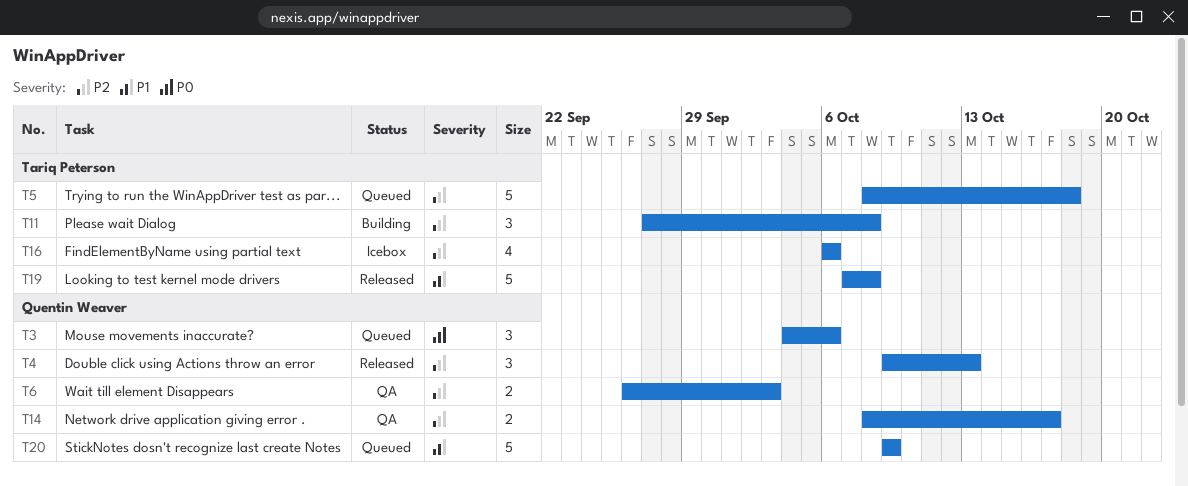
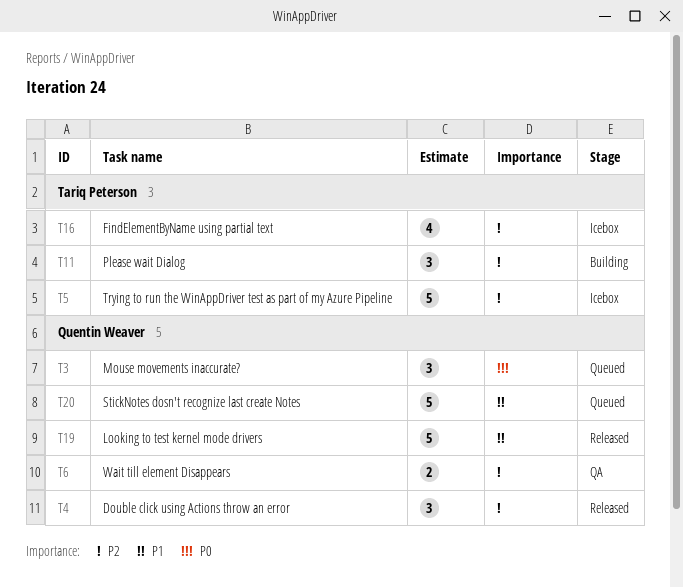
T5, status: Queued -> Icebox
T14: present -> none
T19, owner: Tariq Peterson -> Quentin Weaver

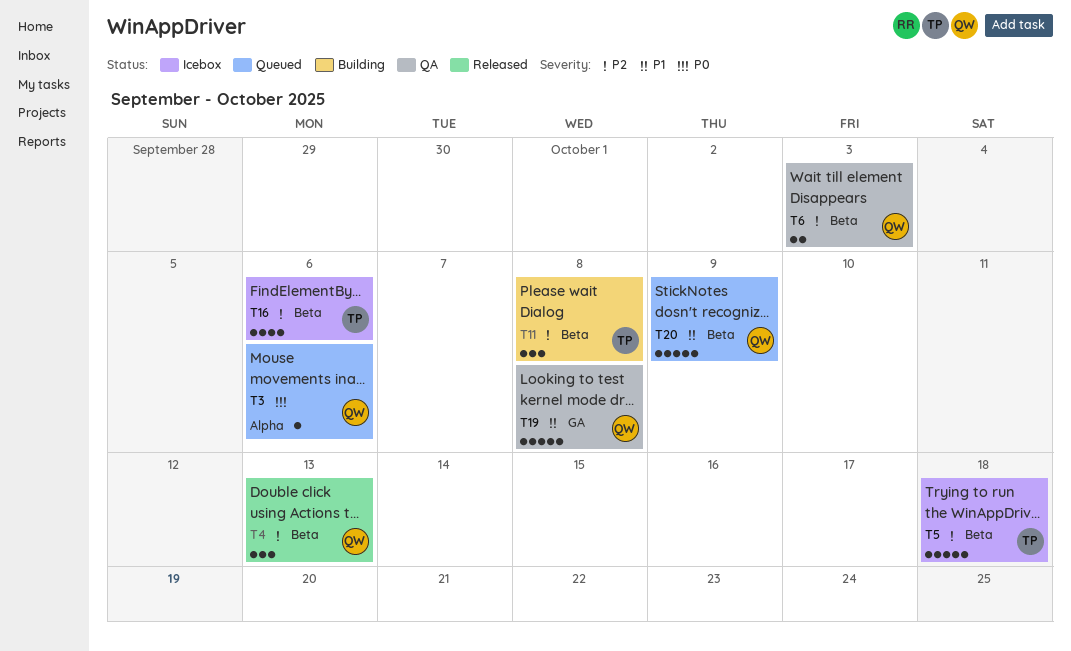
T3, estimate: 3 -> 1
T19, status: Released -> QA

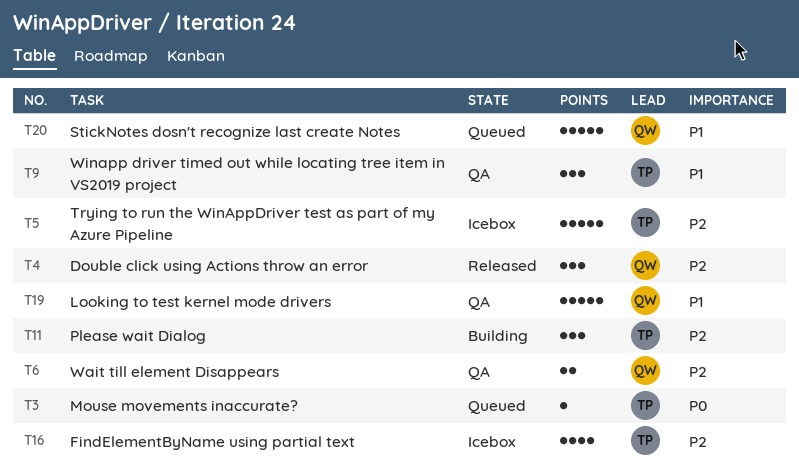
T3, owner: QW -> TP
T9: none -> present

